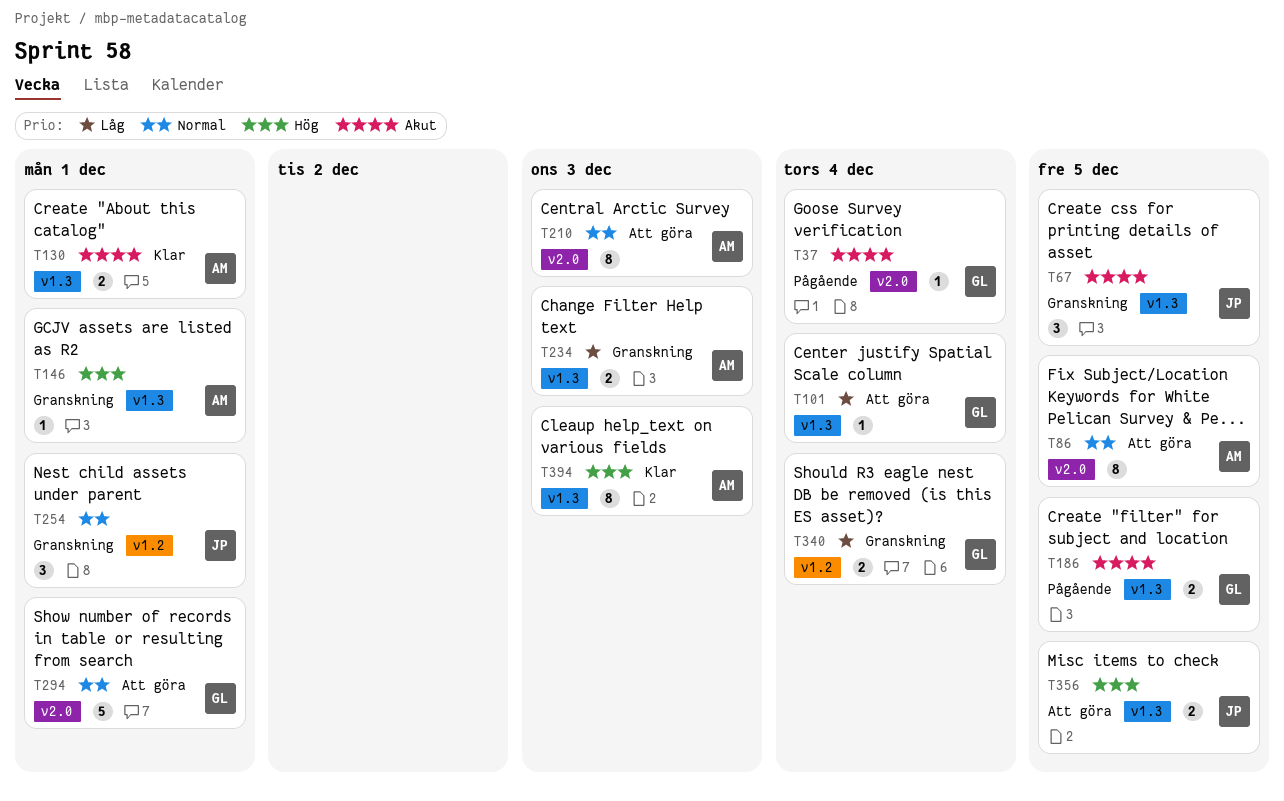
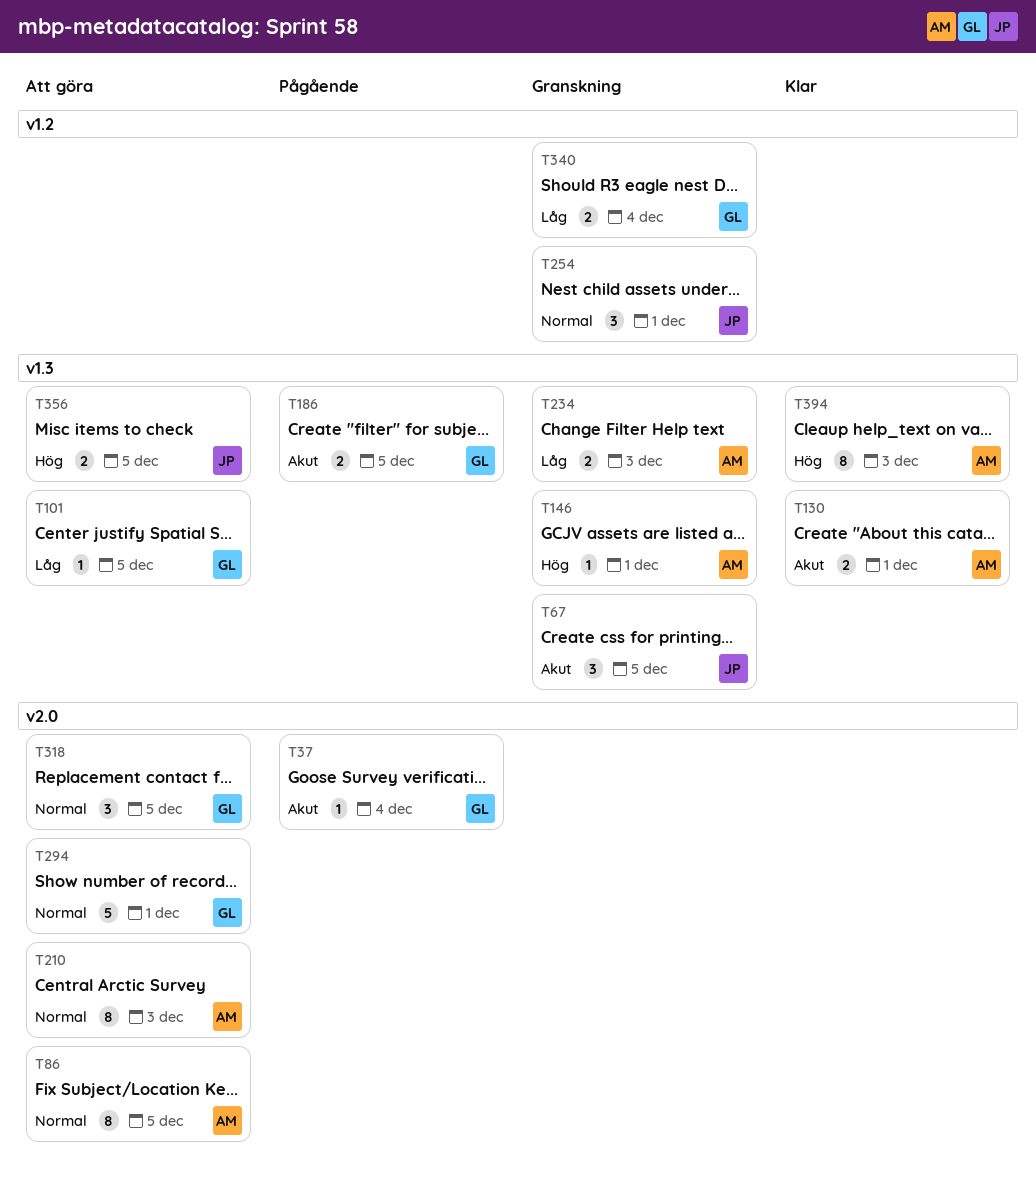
T101, due: Dec 4 -> Dec 5
T318: none -> present

